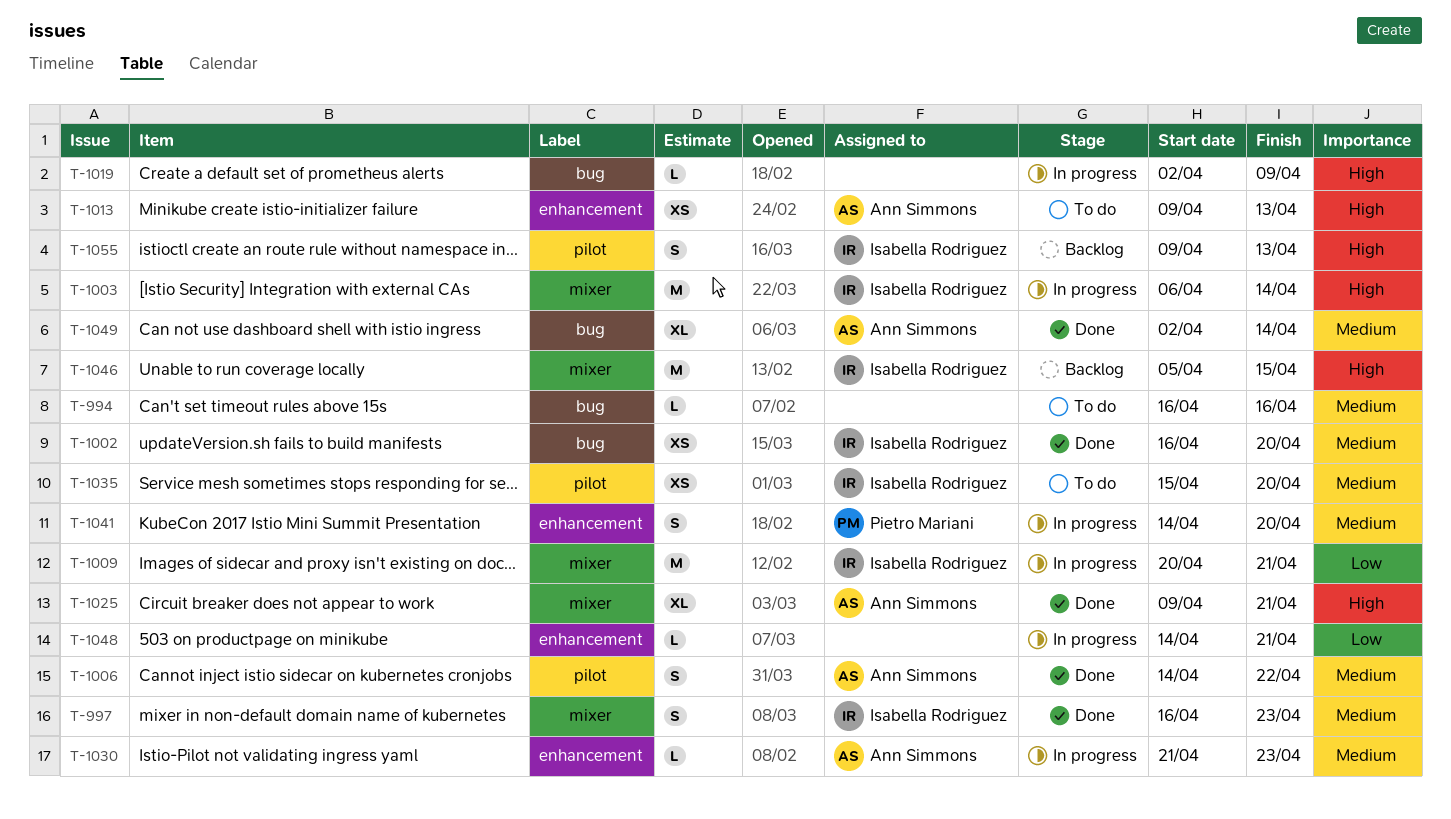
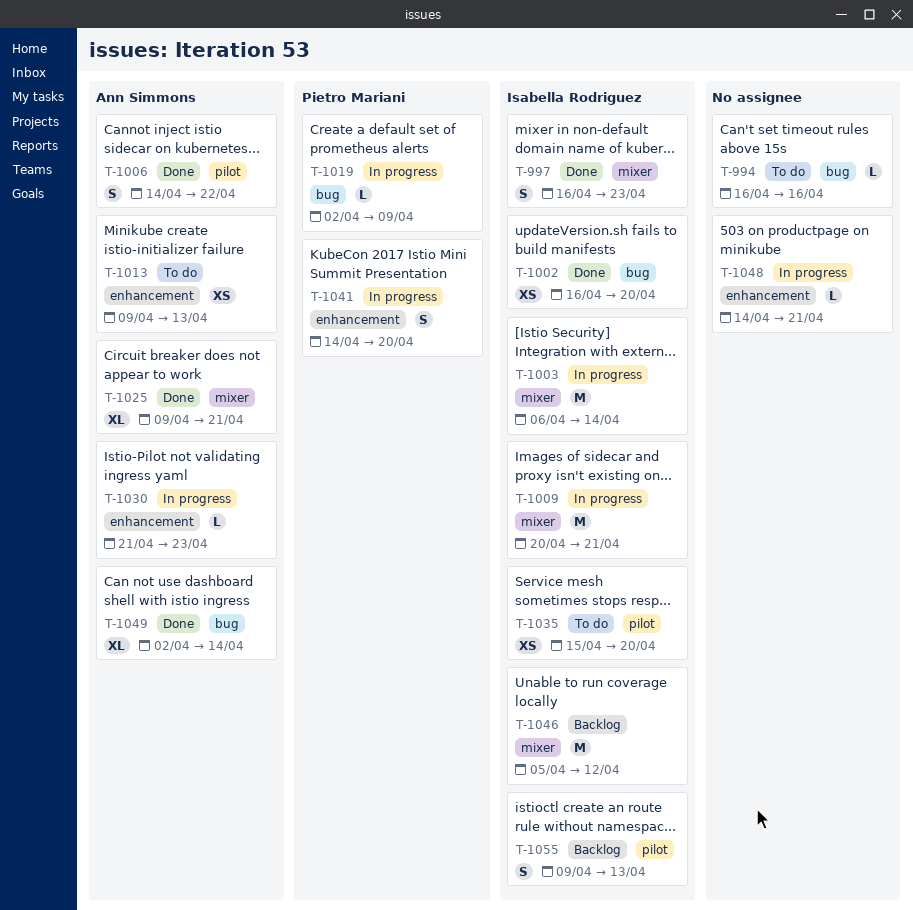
T-1019, owner: none -> Pietro Mariani
T-1046, due: Apr 15 -> Apr 12

